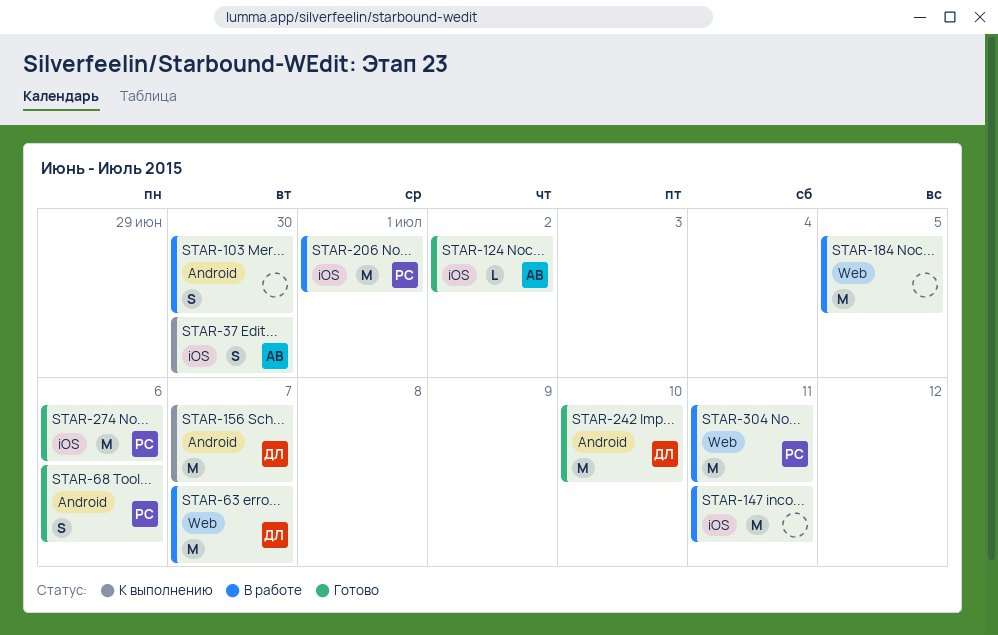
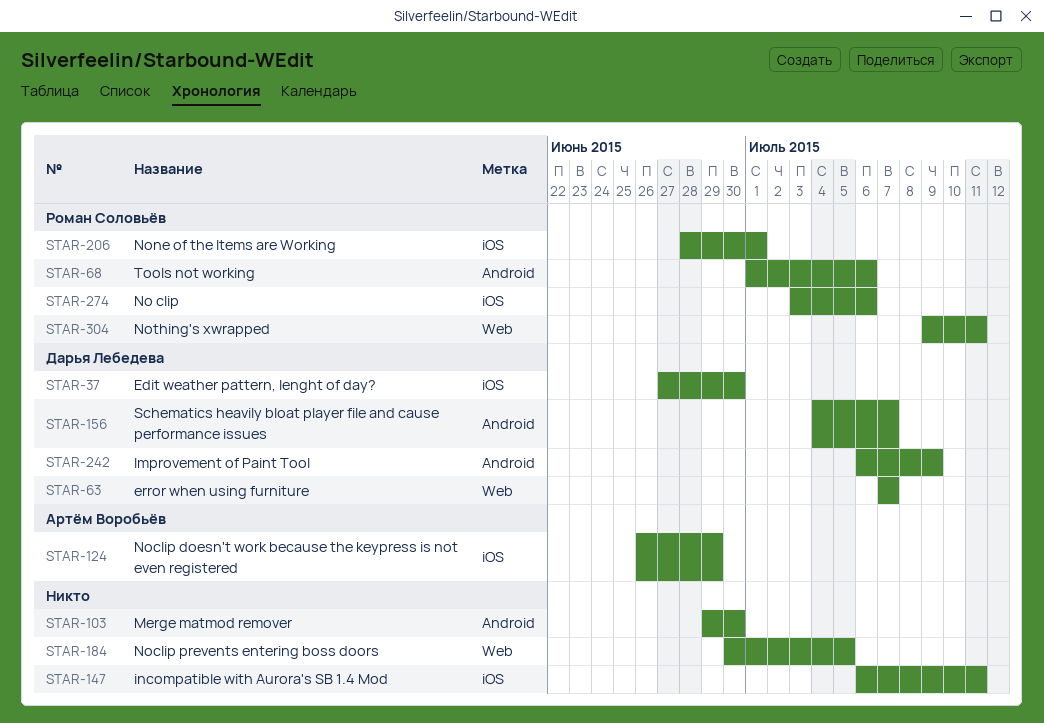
STAR-37, owner: Артём Воробьёв -> Дарья Лебедева
STAR-124, due: Jul 2 -> Jun 29
STAR-242, due: Jul 10 -> Jul 9

